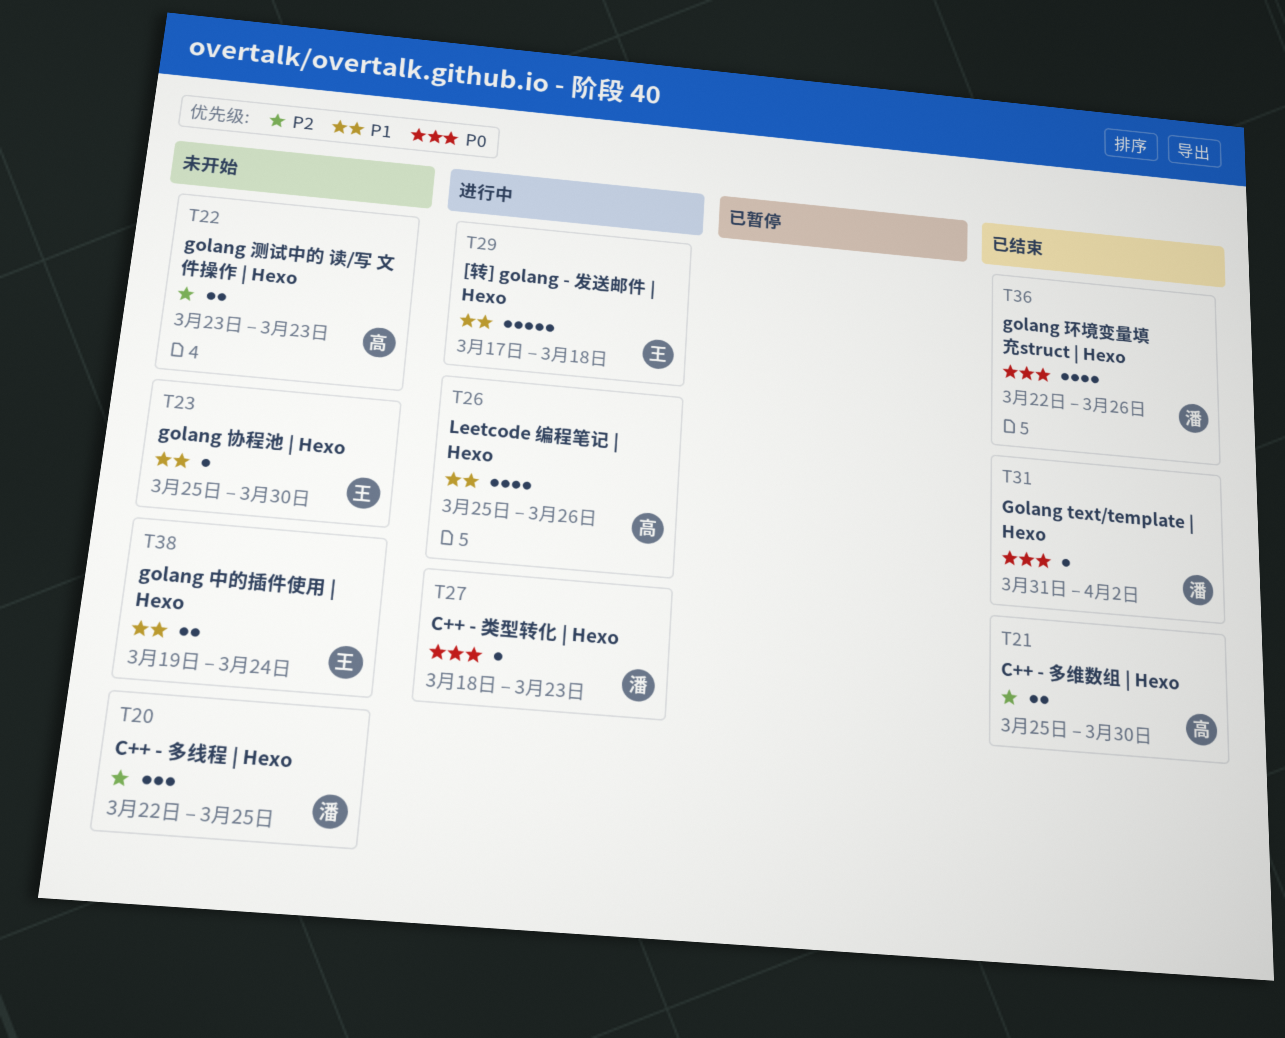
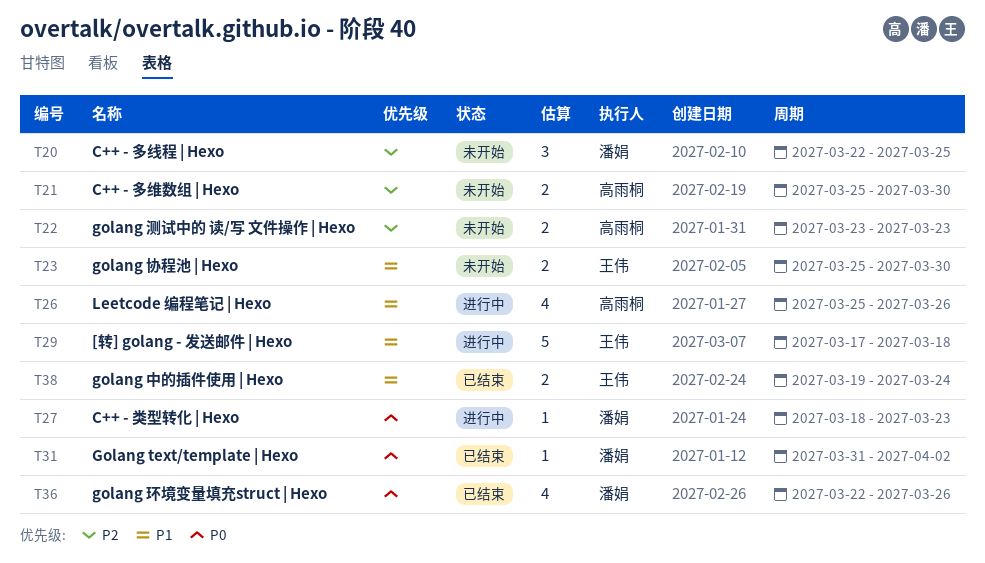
T21, status: 已结束 -> 未开始
T23, estimate: 1 -> 2
T38, status: 未开始 -> 已结束

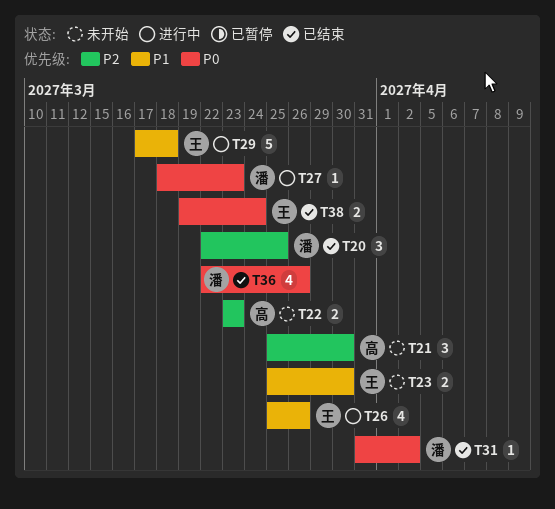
T20, status: 未开始 -> 已结束
T21, estimate: 2 -> 3
T26, owner: 高雨桐 -> 王伟
T38, priority: P1 -> P0

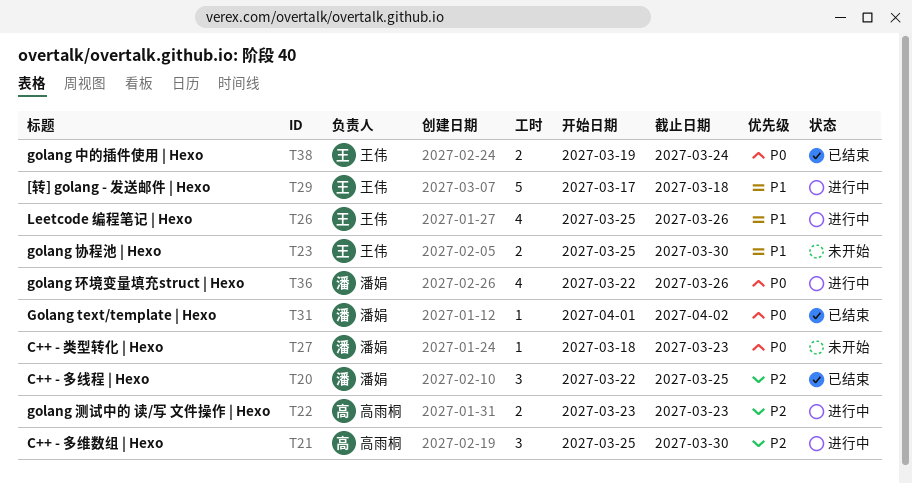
T21, status: 未开始 -> 进行中
T22, status: 未开始 -> 进行中
T27, status: 进行中 -> 未开始
T31, start: Mar 31 -> Apr 1
T36, status: 已结束 -> 进行中

